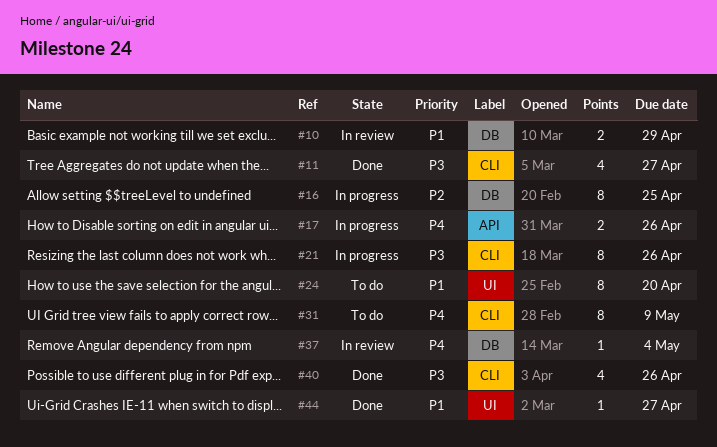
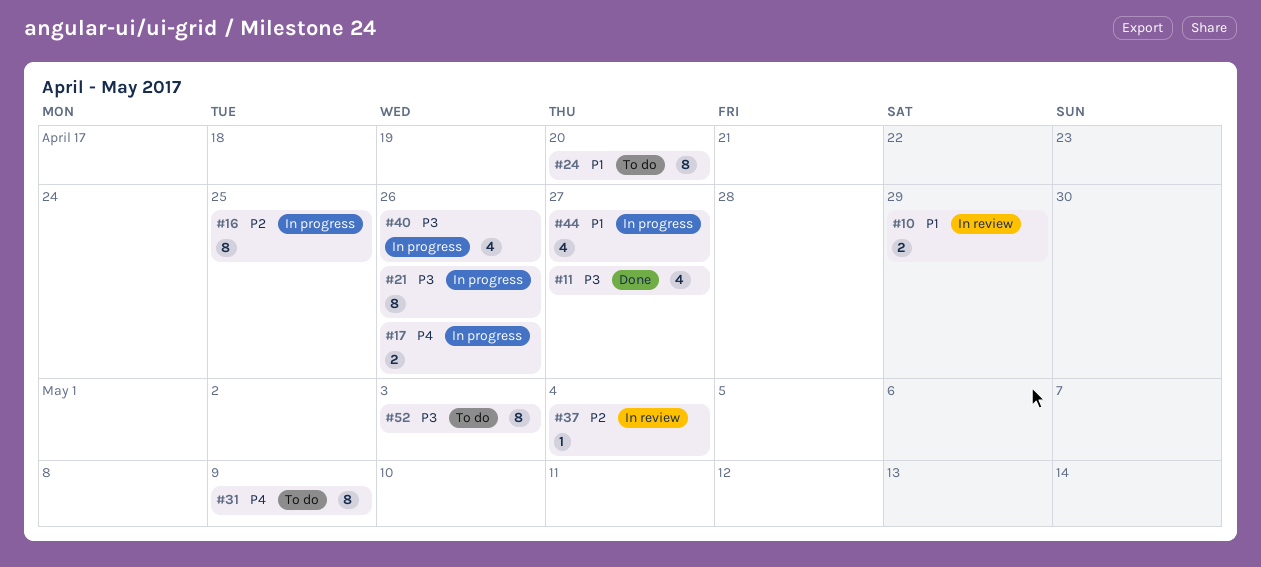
#37, priority: P4 -> P2
#40, status: Done -> In progress
#44, status: Done -> In progress
#44, estimate: 1 -> 4
#52: none -> present

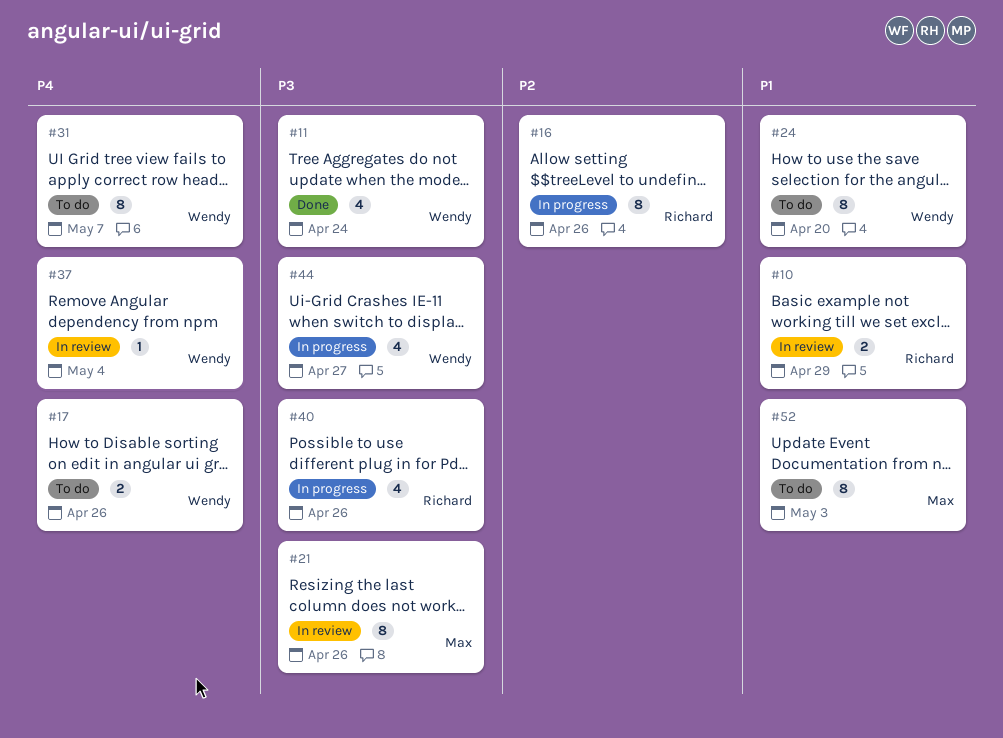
#11, due: Apr 27 -> Apr 24
#16, due: Apr 25 -> Apr 26
#17, status: In progress -> To do
#21, status: In progress -> In review
#31, due: May 9 -> May 7
#37, priority: P2 -> P4
#44, priority: P1 -> P3
#52, priority: P3 -> P1

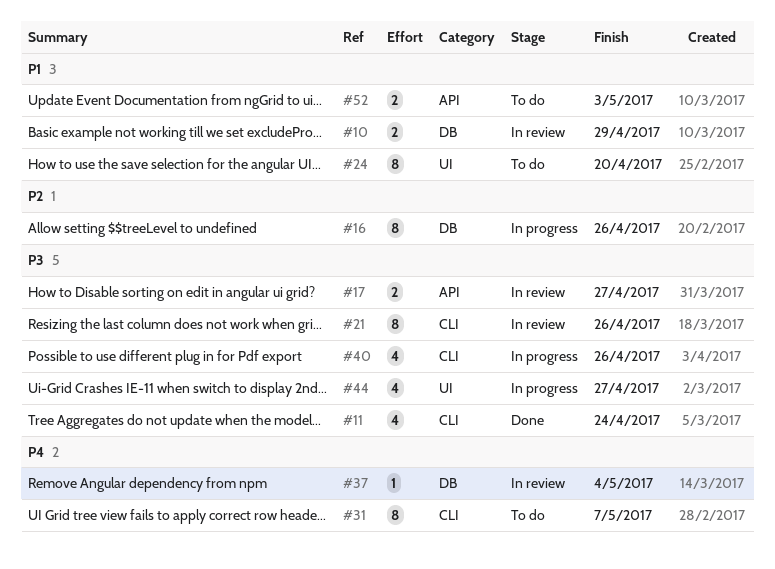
#17, status: To do -> In review
#17, priority: P4 -> P3
#17, due: Apr 26 -> Apr 27
#52, estimate: 8 -> 2

